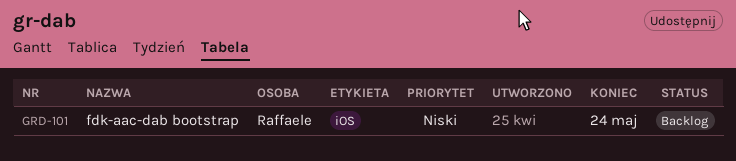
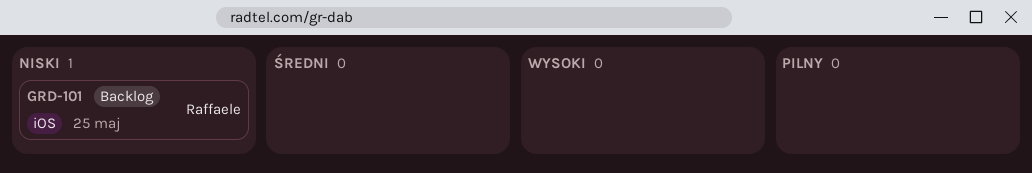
GRD-101, due: May 24 -> May 25

